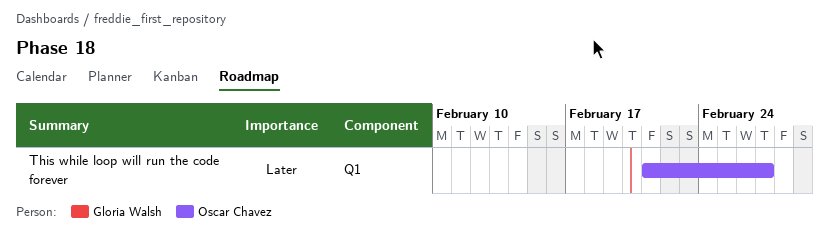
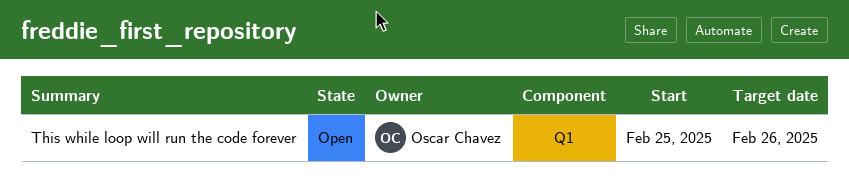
This while loop will run the code forever, start: Feb 21 -> Feb 25
This while loop will run the code forever, due: Feb 27 -> Feb 26

